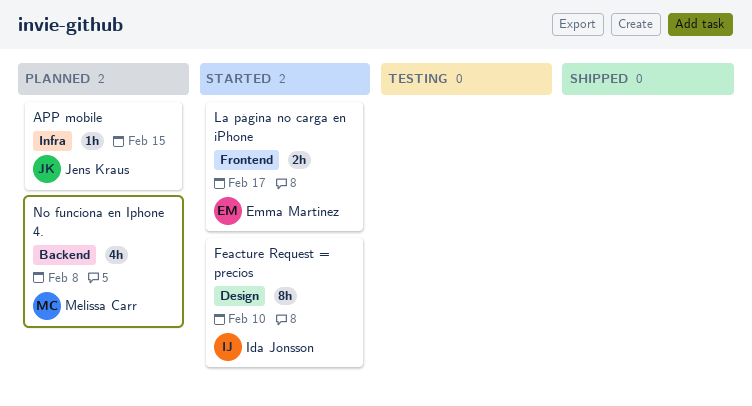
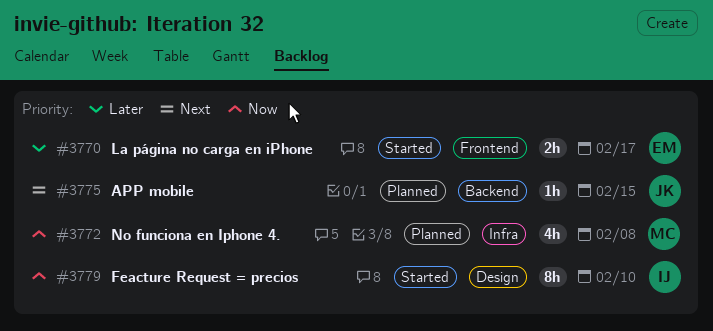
APP mobile, label: Infra -> Backend
No funciona en Iphone 4., label: Backend -> Infra

